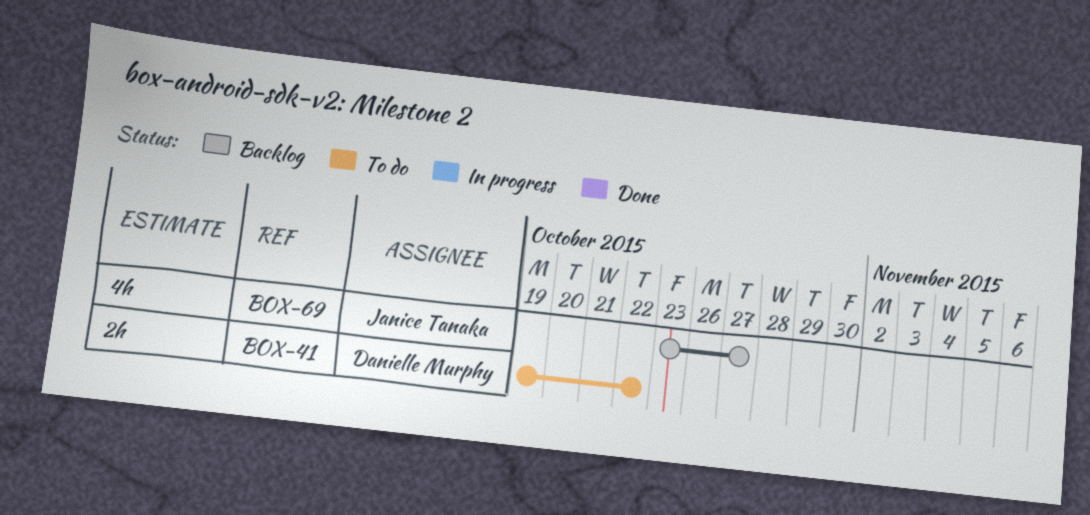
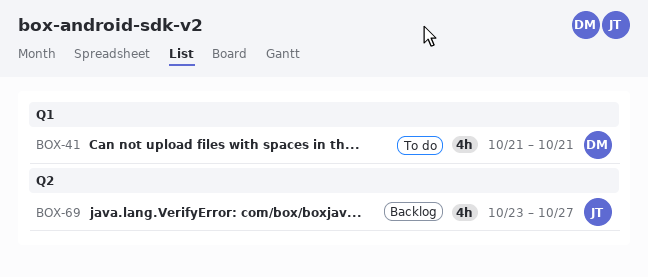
BOX-41, estimate: 2h -> 4h
BOX-41, start: Oct 19 -> Oct 21
BOX-41, due: Oct 22 -> Oct 21

